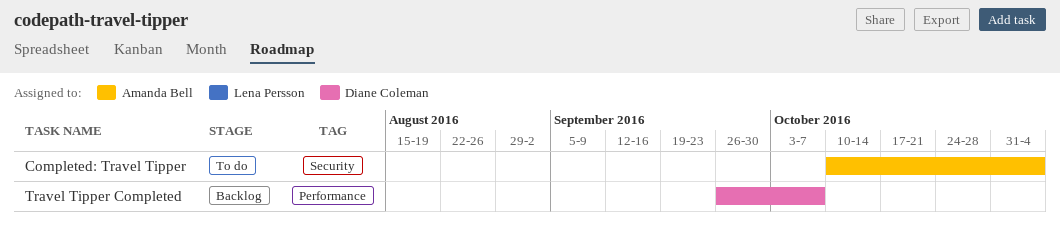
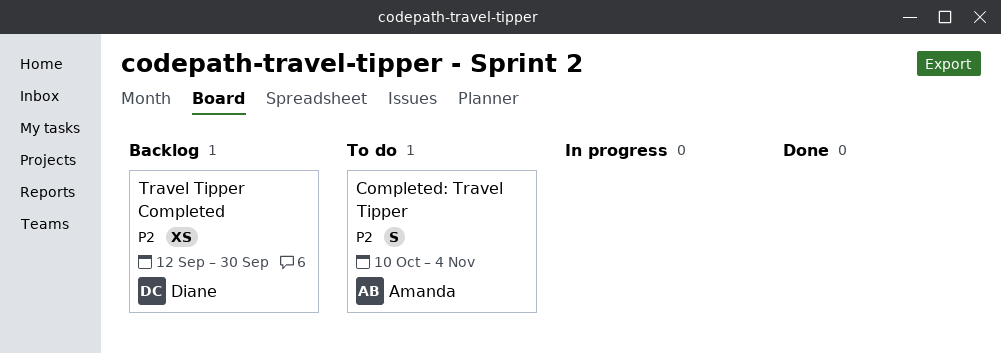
Travel Tipper Completed, start: Sep 26 -> Sep 12
Travel Tipper Completed, due: Oct 7 -> Sep 30

